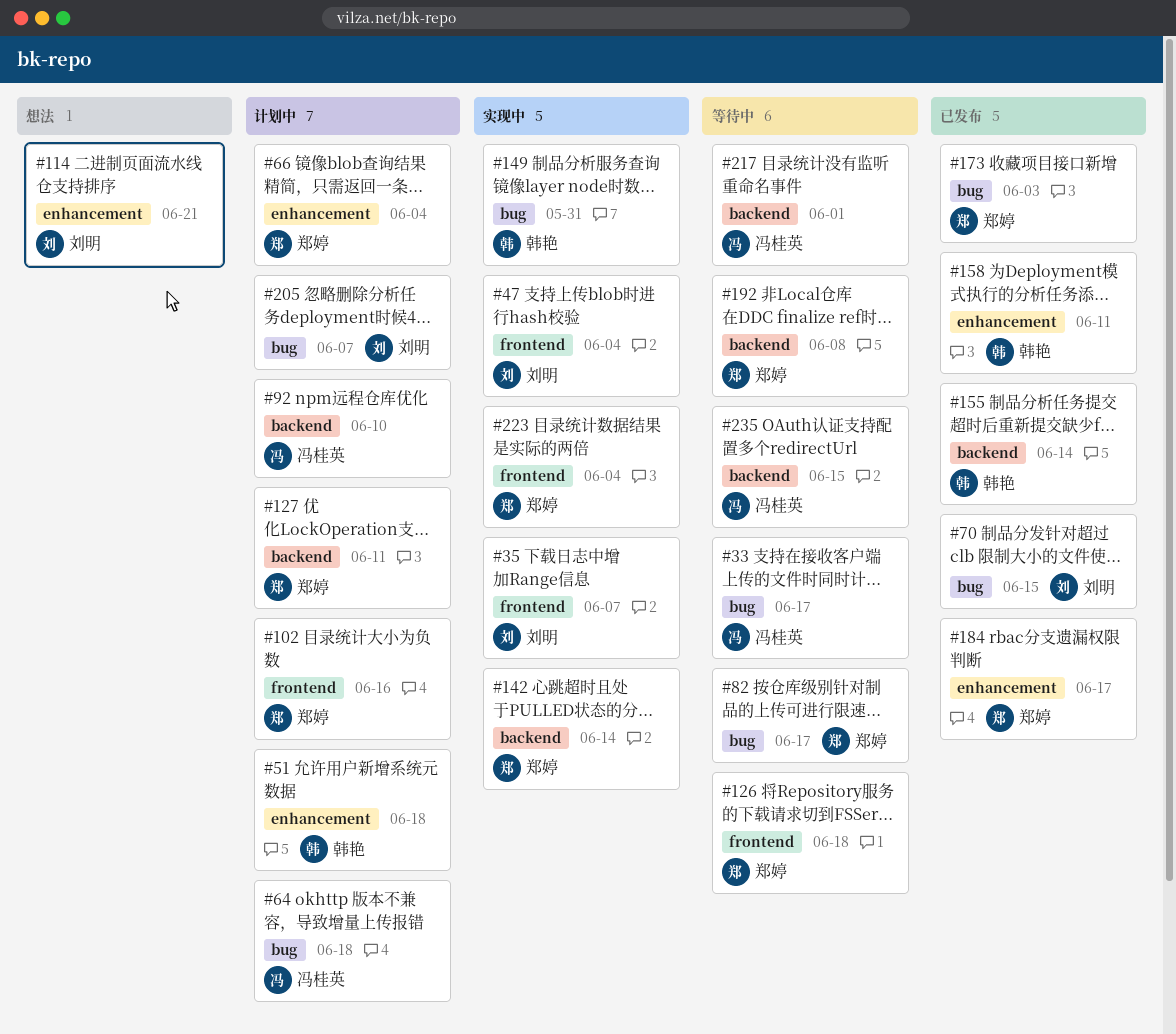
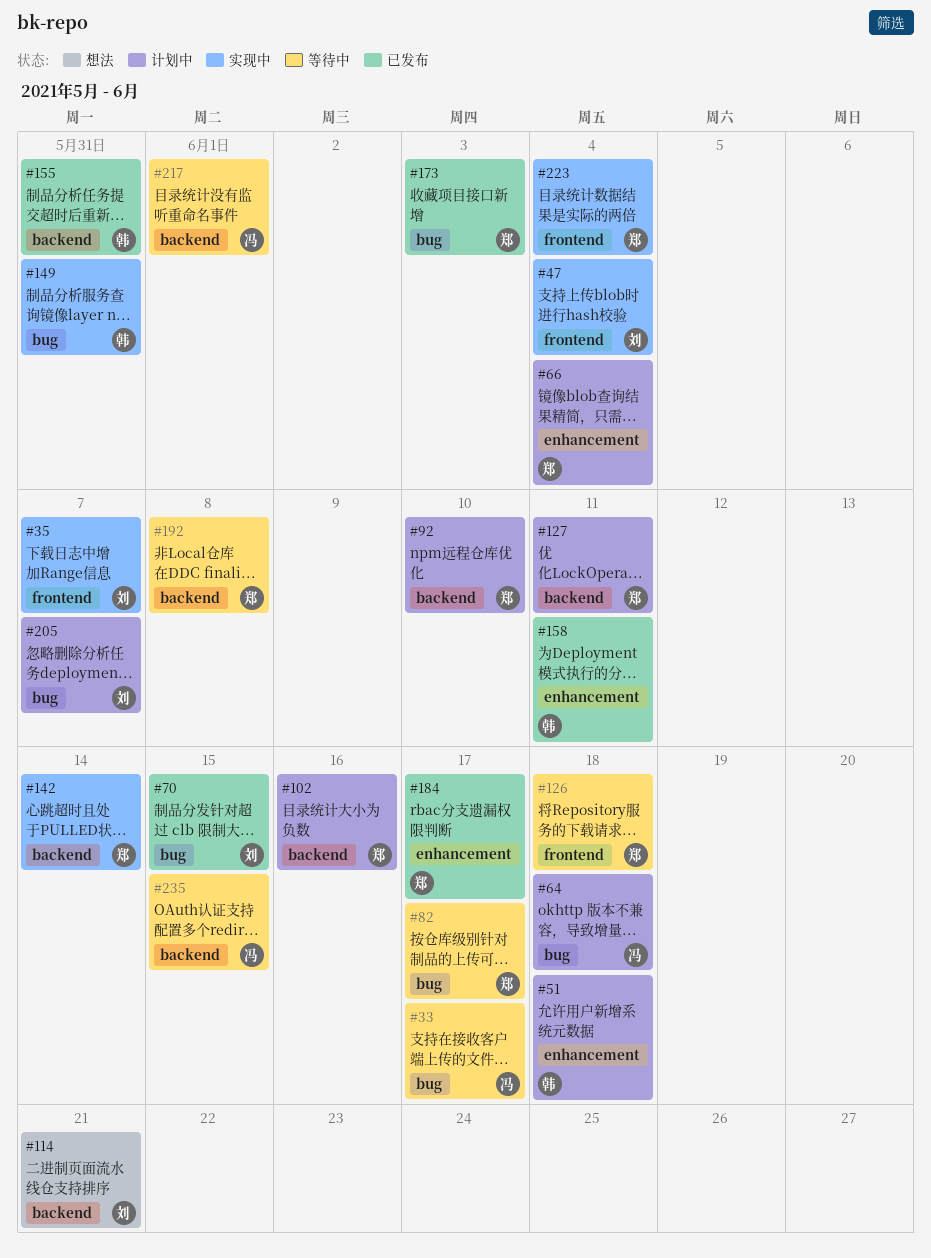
#92, owner: 冯桂英 -> 郑婷
#102, label: frontend -> backend
#114, label: enhancement -> backend
#155, due: Jun 14 -> May 31

